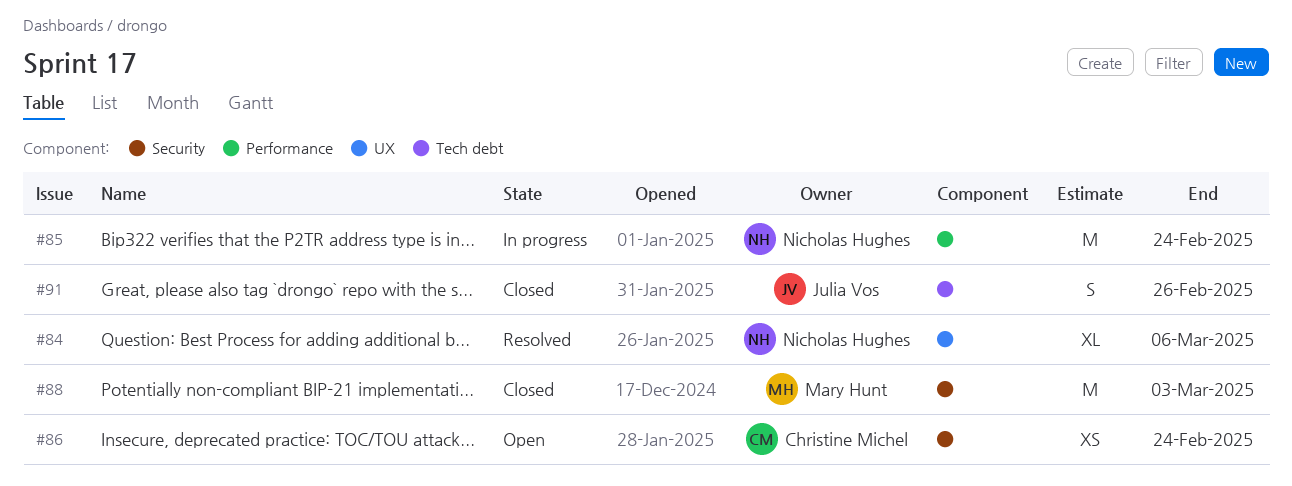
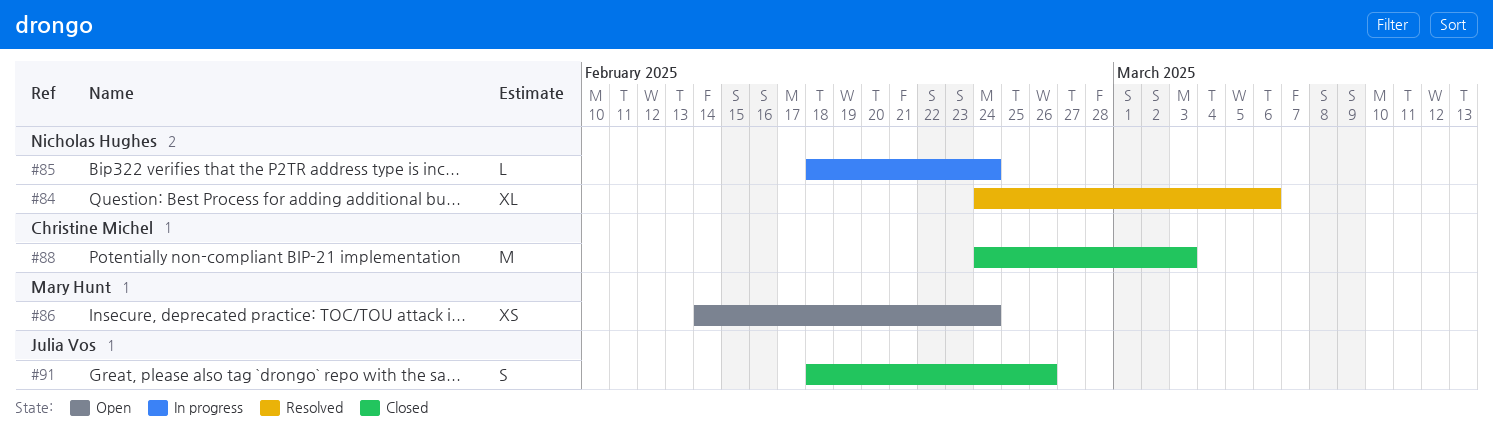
#85, estimate: M -> L
#86, owner: Christine Michel -> Mary Hunt
#88, owner: Mary Hunt -> Christine Michel

